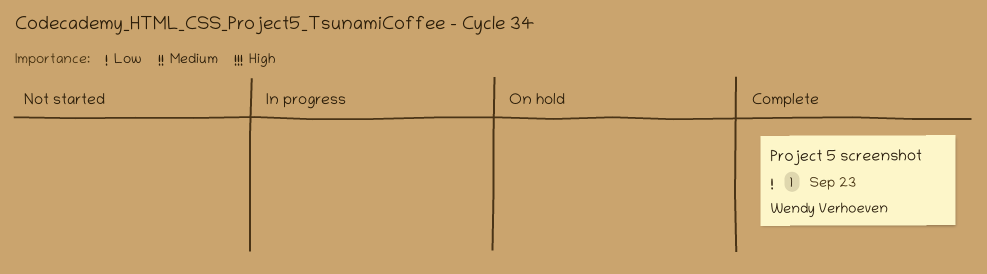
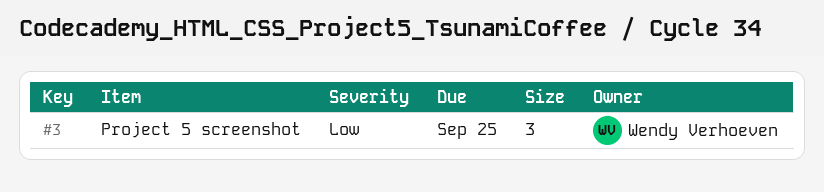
Project 5 screenshot, estimate: 1 -> 3
Project 5 screenshot, due: Sep 23 -> Sep 25

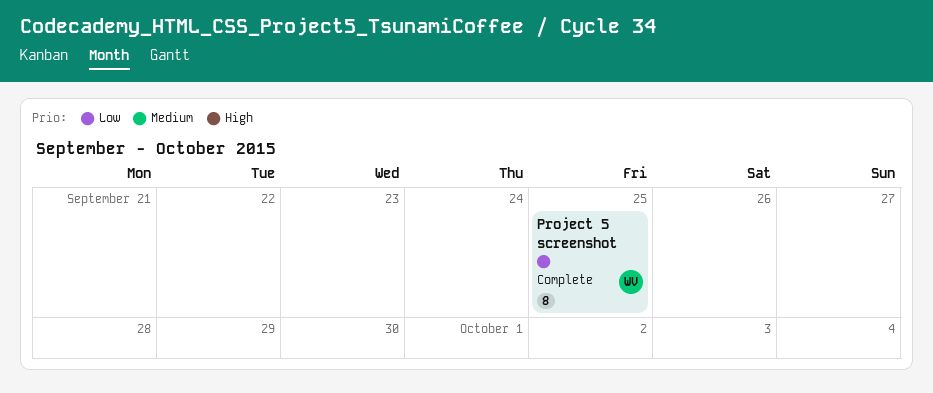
Project 5 screenshot, estimate: 3 -> 8

